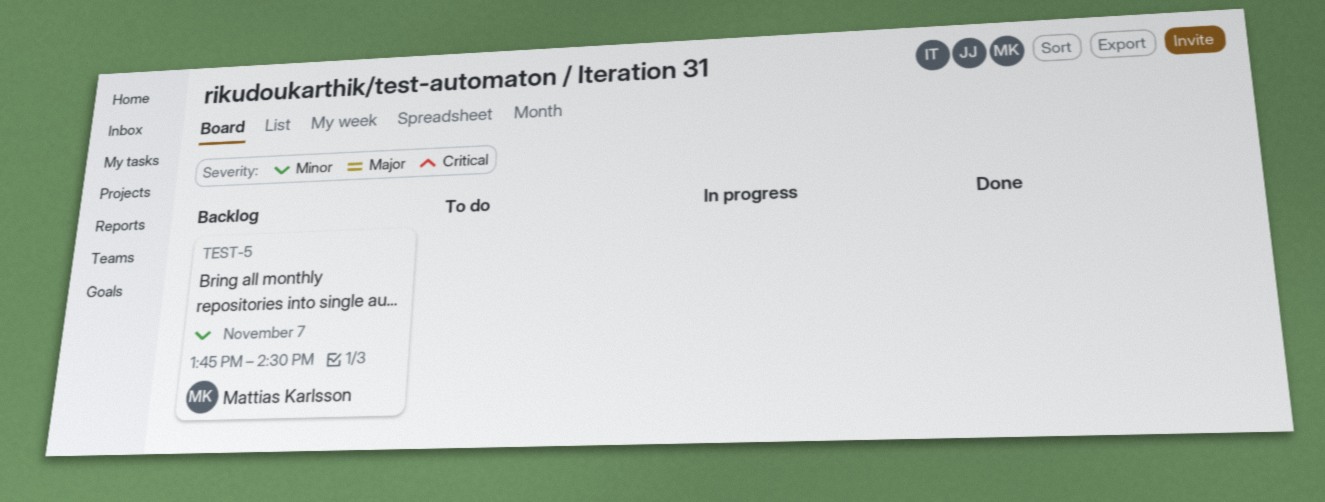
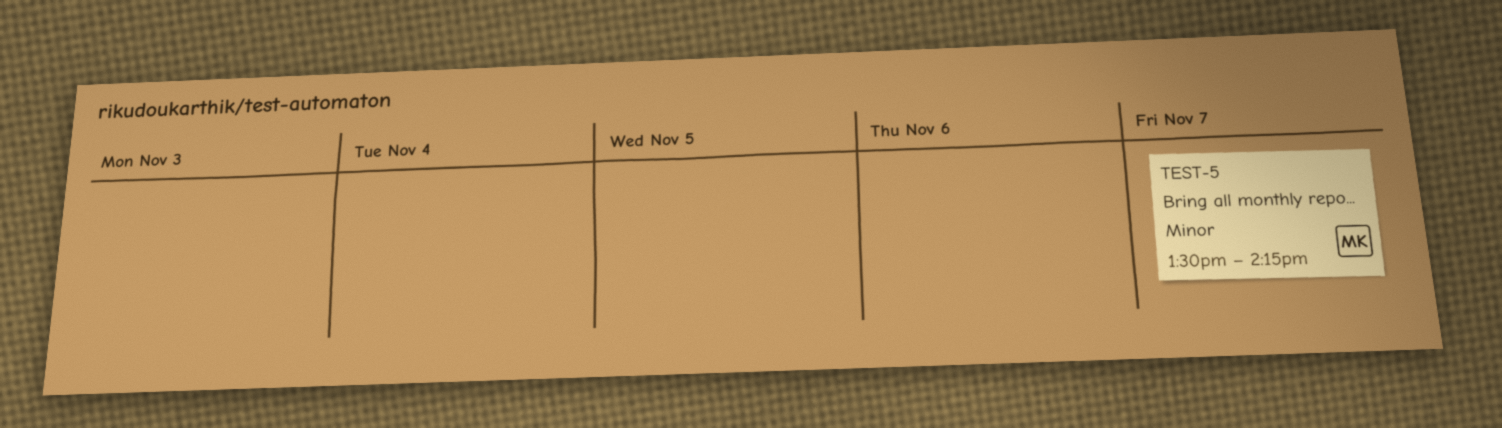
TEST-5, begins: 13:45 -> 13:30
TEST-5, ends: 14:30 -> 14:15

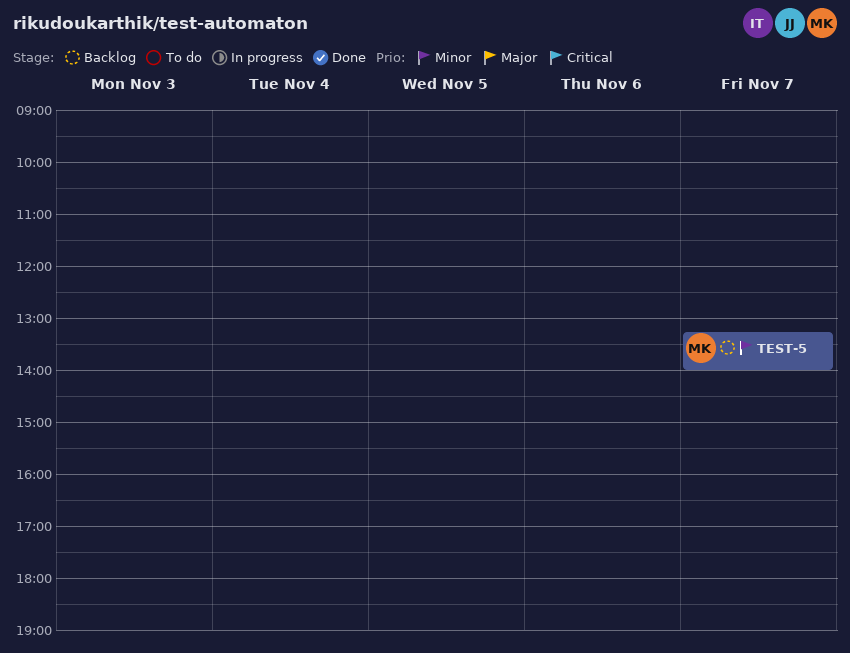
TEST-5, begins: 13:30 -> 13:15
TEST-5, ends: 14:15 -> 14:00

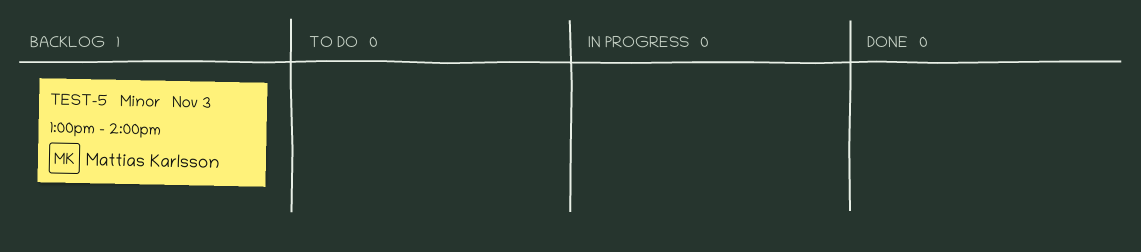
TEST-5, day: Nov 7 -> Nov 3
TEST-5, begins: 13:15 -> 13:00

